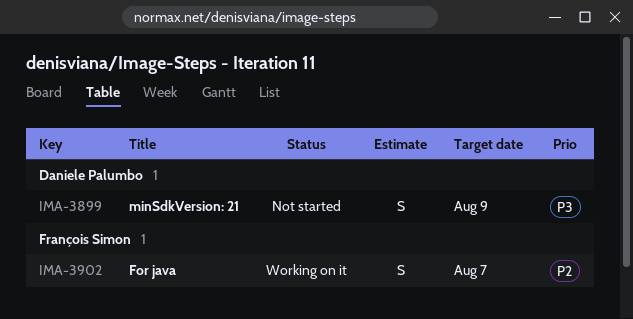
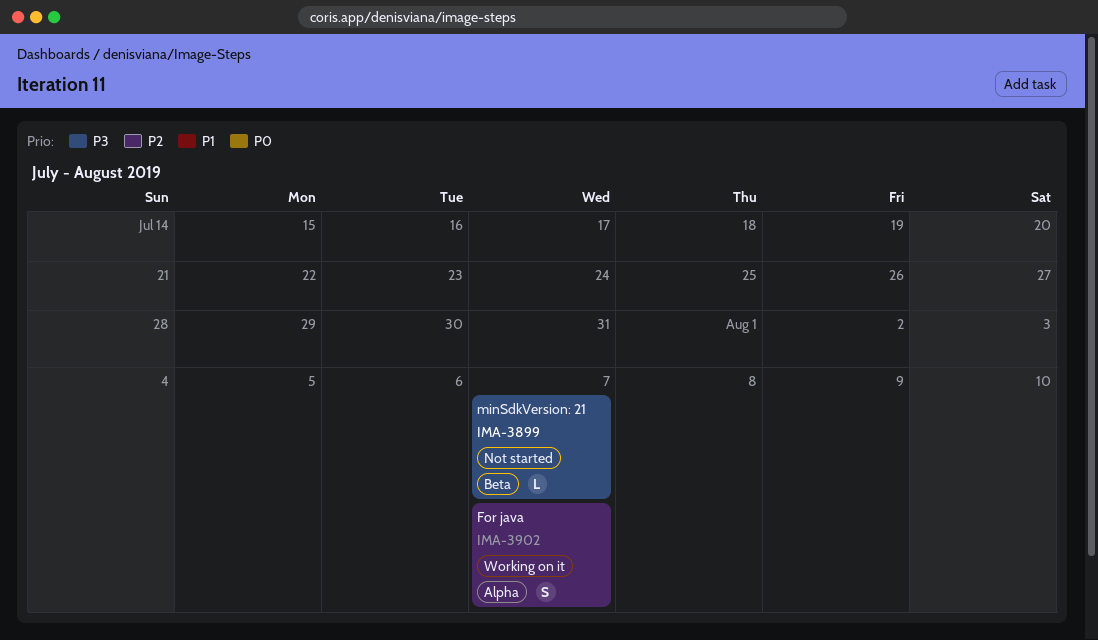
IMA-3899, estimate: S -> L
IMA-3899, due: Aug 9 -> Aug 7

